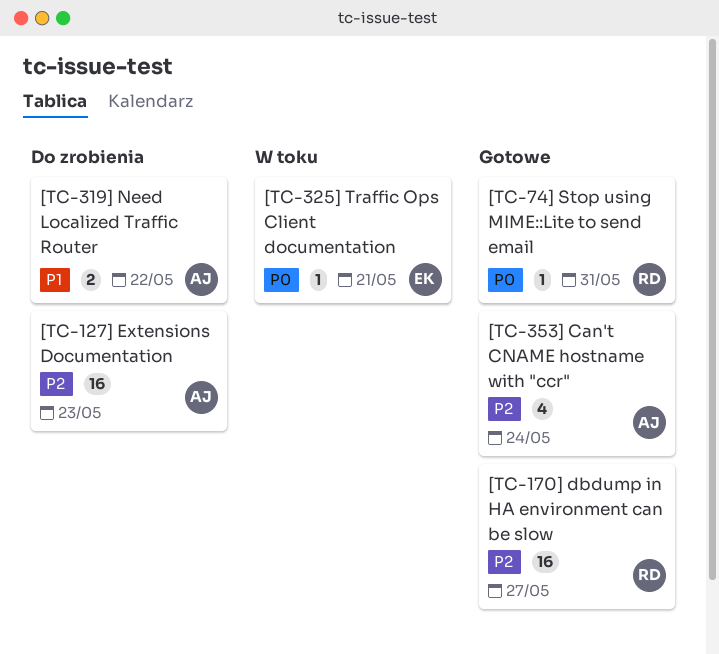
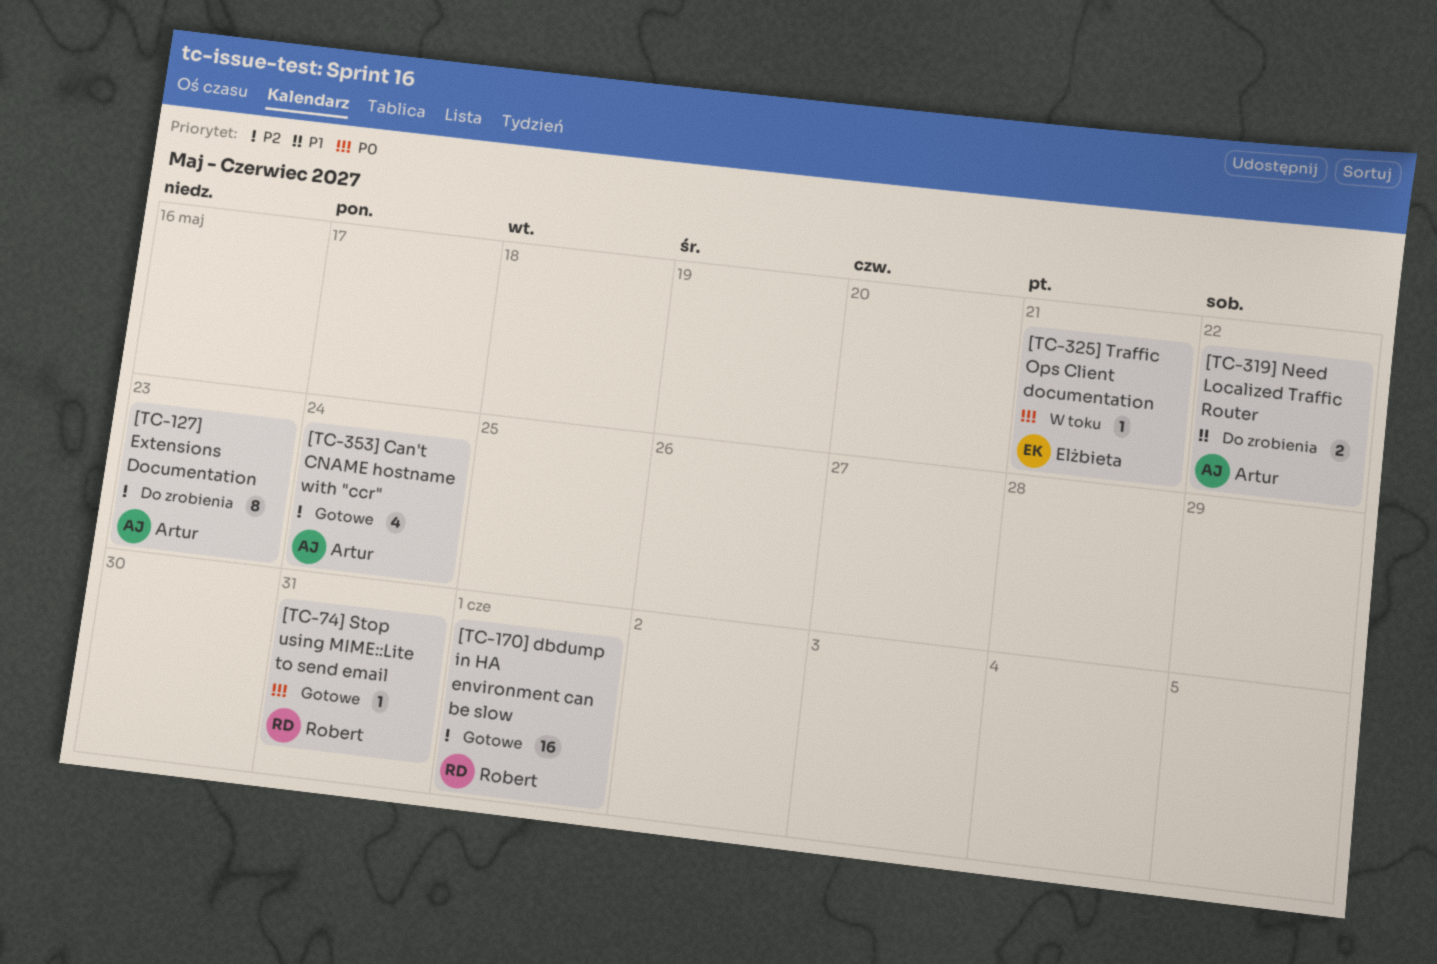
[TC-127] Extensions Documentation, estimate: 16 -> 8
[TC-170] dbdump in HA environment can be slow, due: May 27 -> Jun 1

